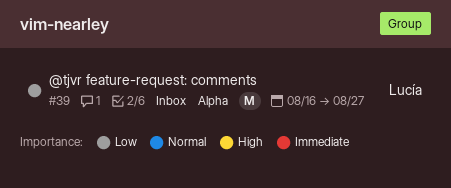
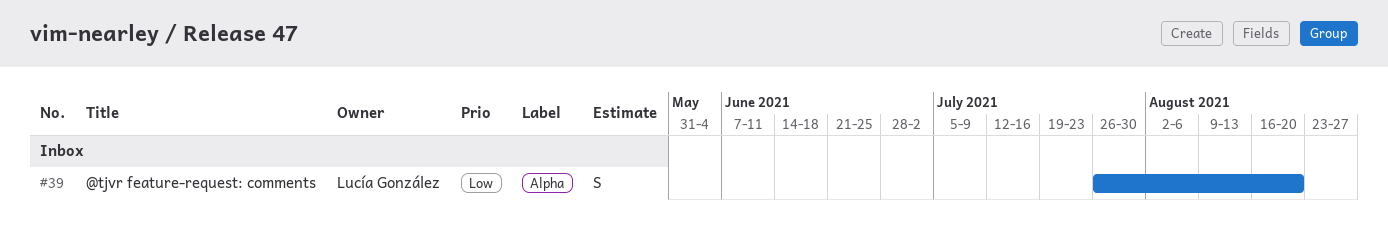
#39, estimate: M -> S
#39, start: Aug 16 -> Jul 26
#39, due: Aug 27 -> Aug 20

